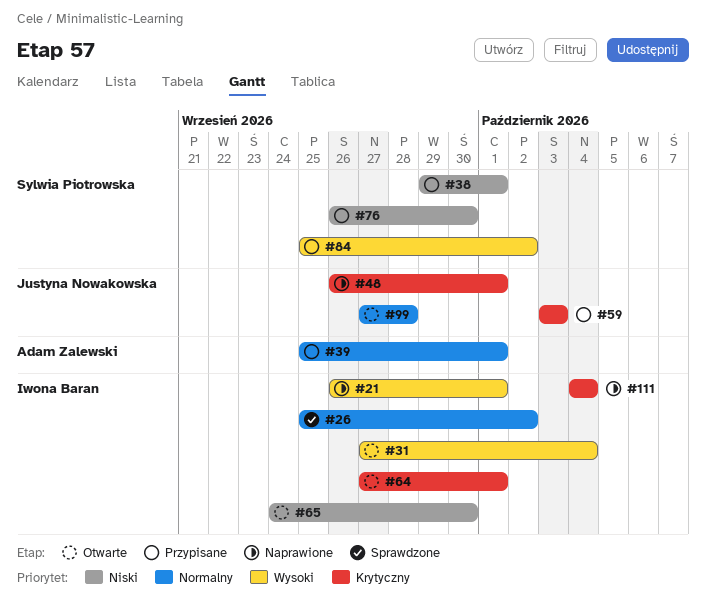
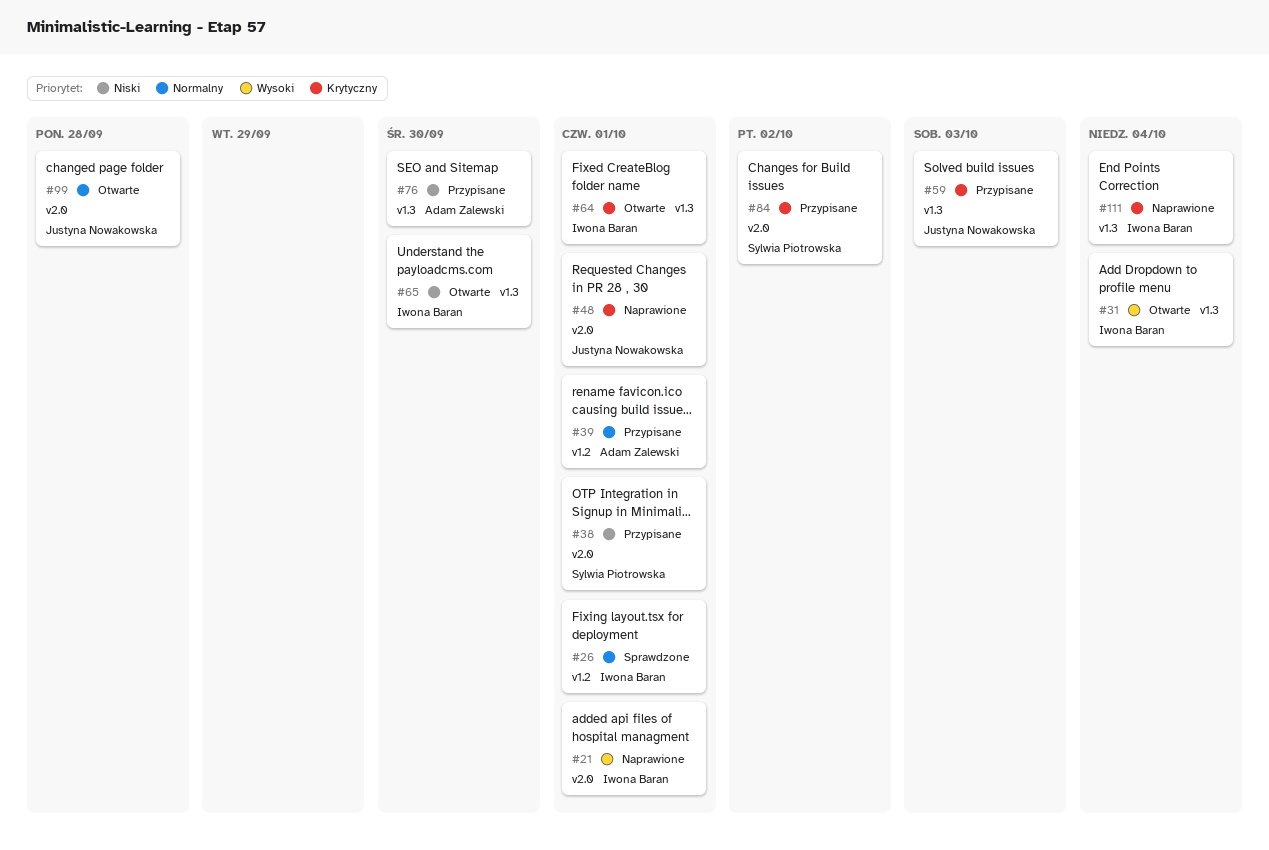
#26, due: Oct 2 -> Oct 1
#76, owner: Sylwia Piotrowska -> Adam Zalewski
#84, priority: Wysoki -> Krytyczny

